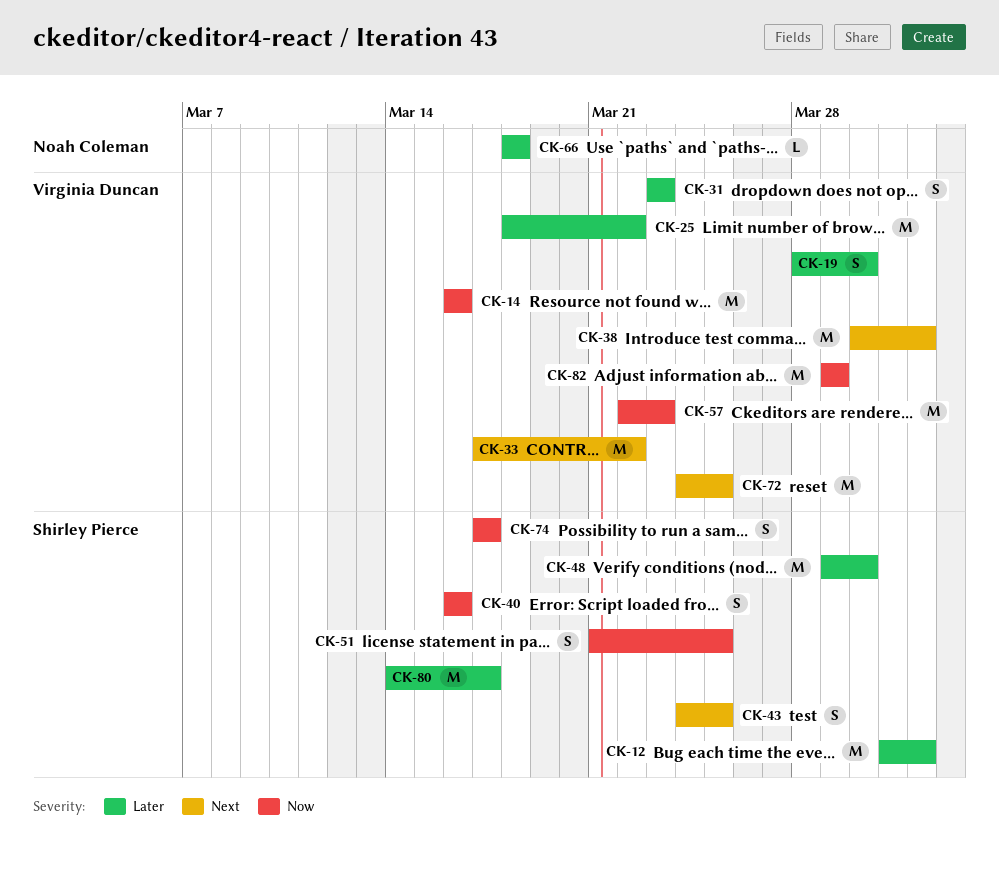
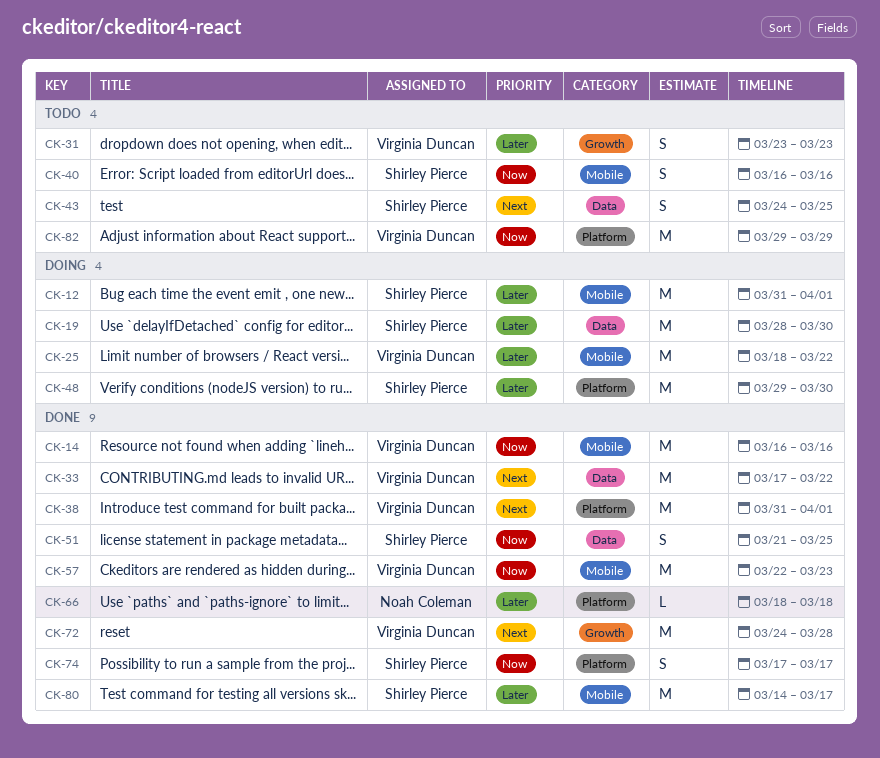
CK-19, owner: Virginia Duncan -> Shirley Pierce
CK-19, estimate: S -> M
CK-38, start: Mar 30 -> Mar 31
CK-72, due: Mar 25 -> Mar 28

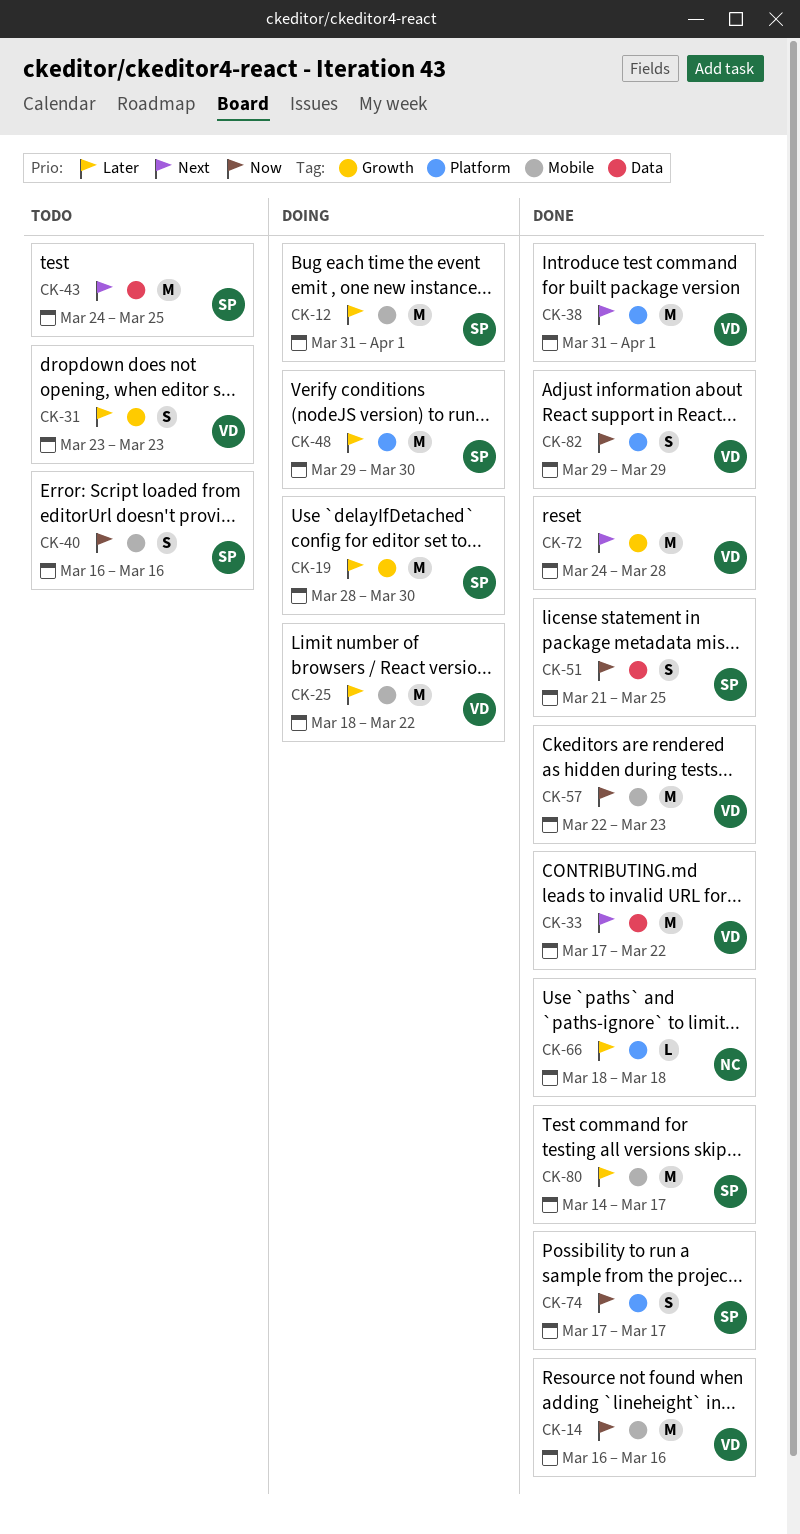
CK-19, label: Data -> Growth
CK-43, estimate: S -> M
CK-82, status: Todo -> Done
CK-82, estimate: M -> S

